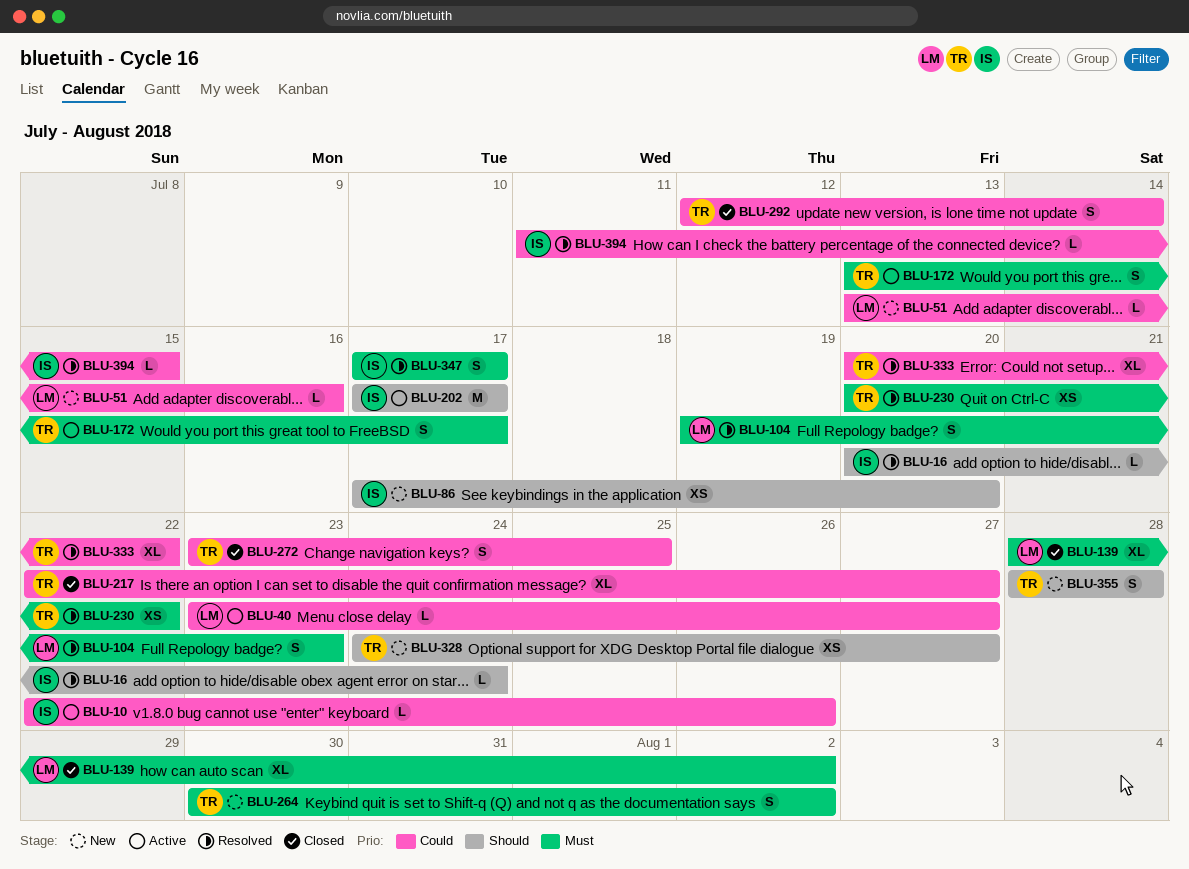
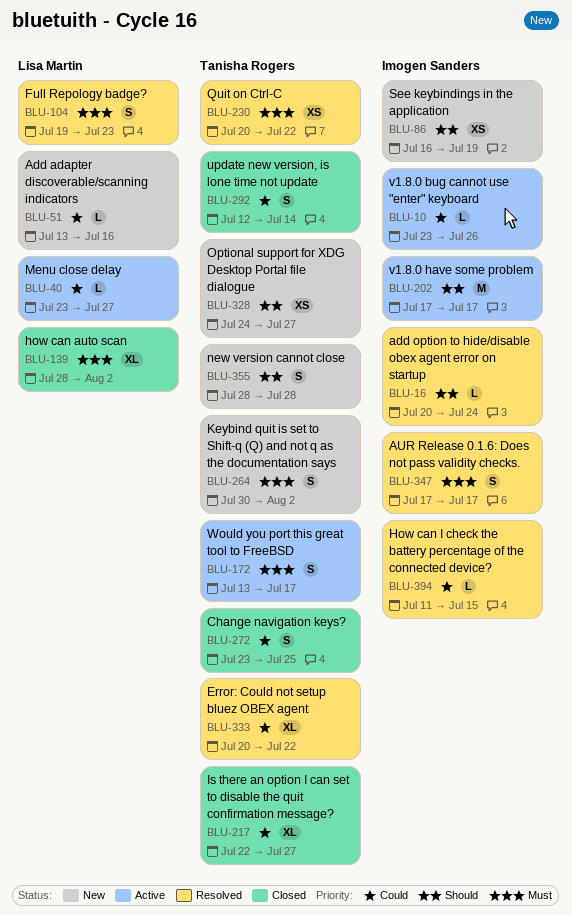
BLU-10, start: Jul 22 -> Jul 23
BLU-86, start: Jul 17 -> Jul 16
BLU-86, due: Jul 20 -> Jul 19

